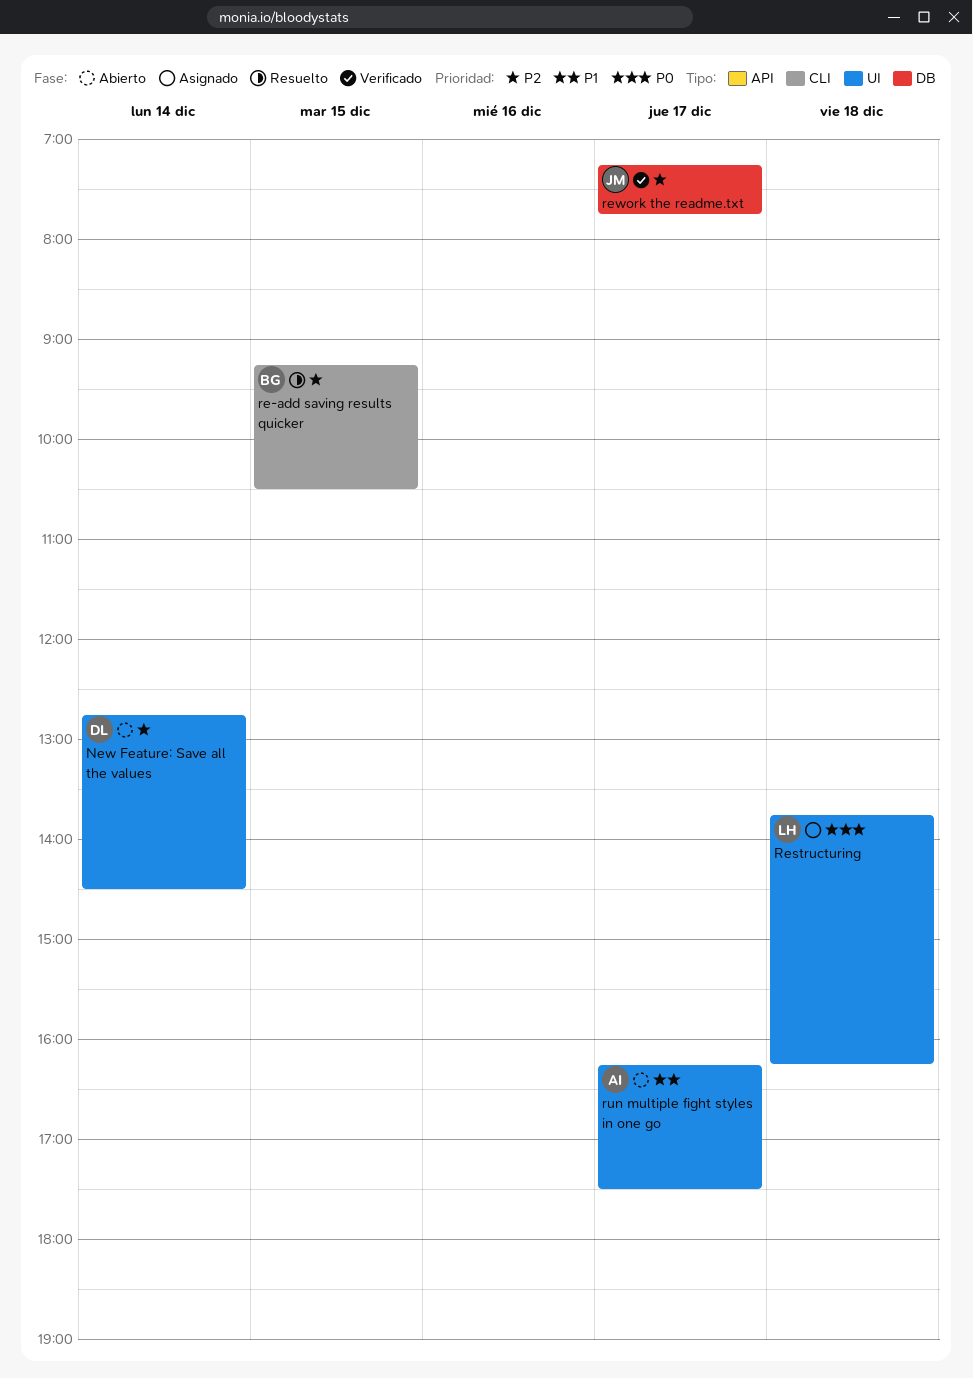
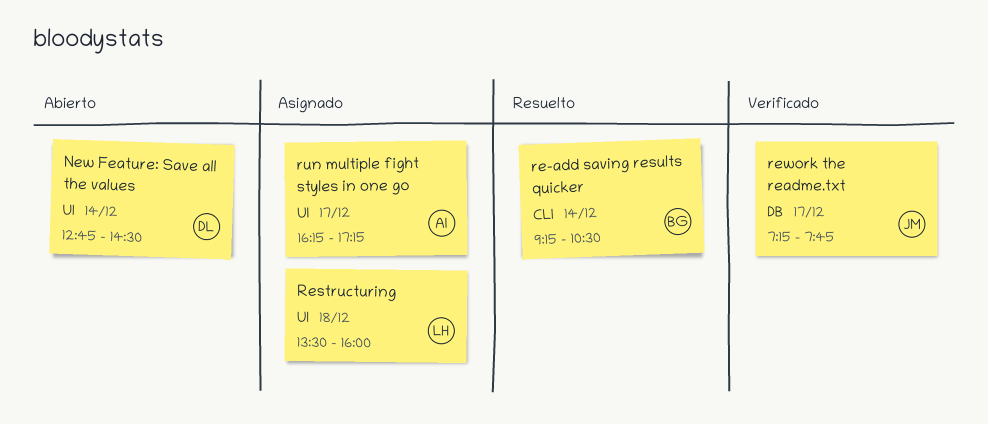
re-add saving results quicker, day: Dec 15 -> Dec 14
Restructuring, begins: 13:45 -> 13:30
Restructuring, ends: 16:15 -> 16:00
run multiple fight styles in one go, status: Abierto -> Asignado
run multiple fight styles in one go, ends: 17:30 -> 17:15

